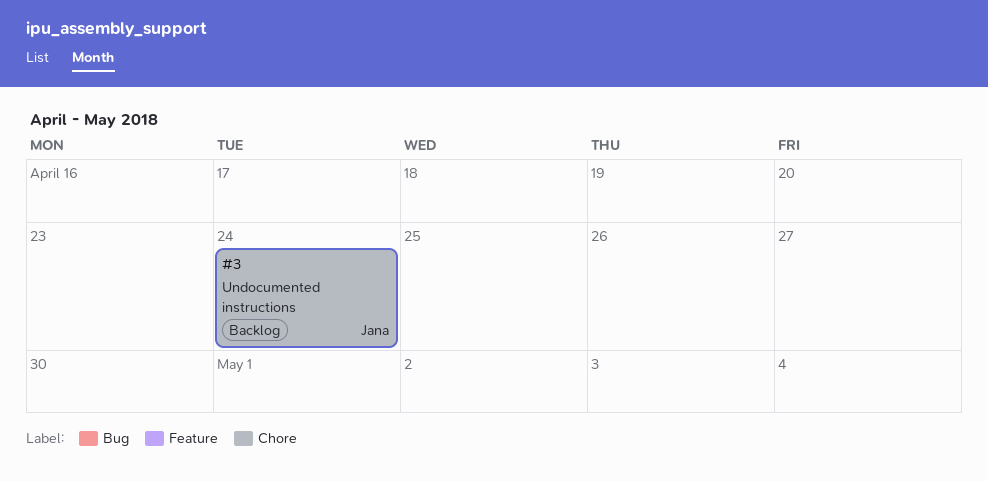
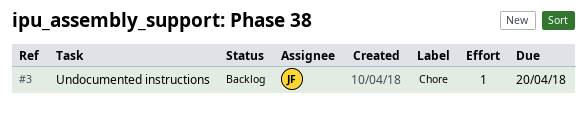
#3, due: Apr 24 -> Apr 20

